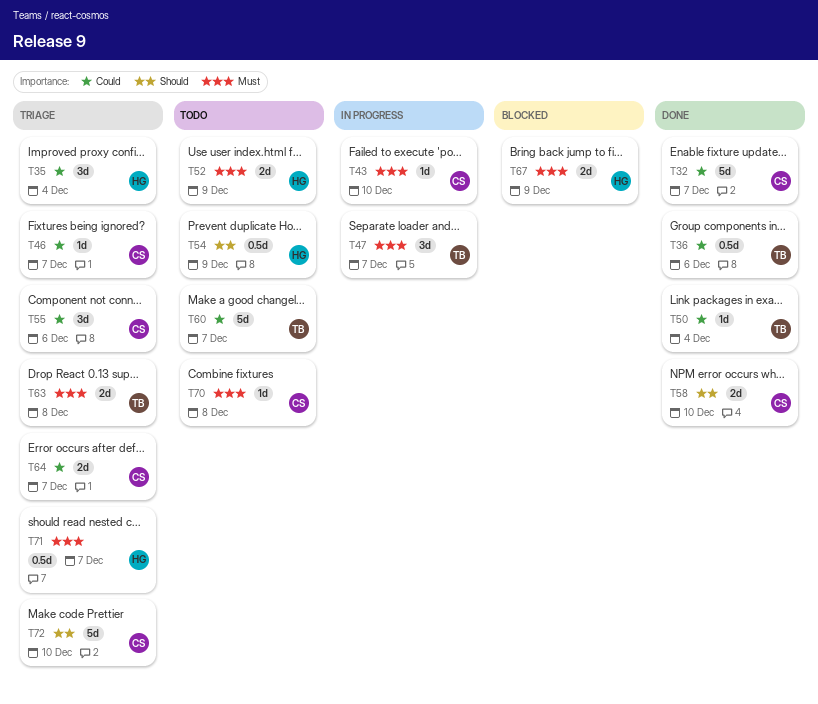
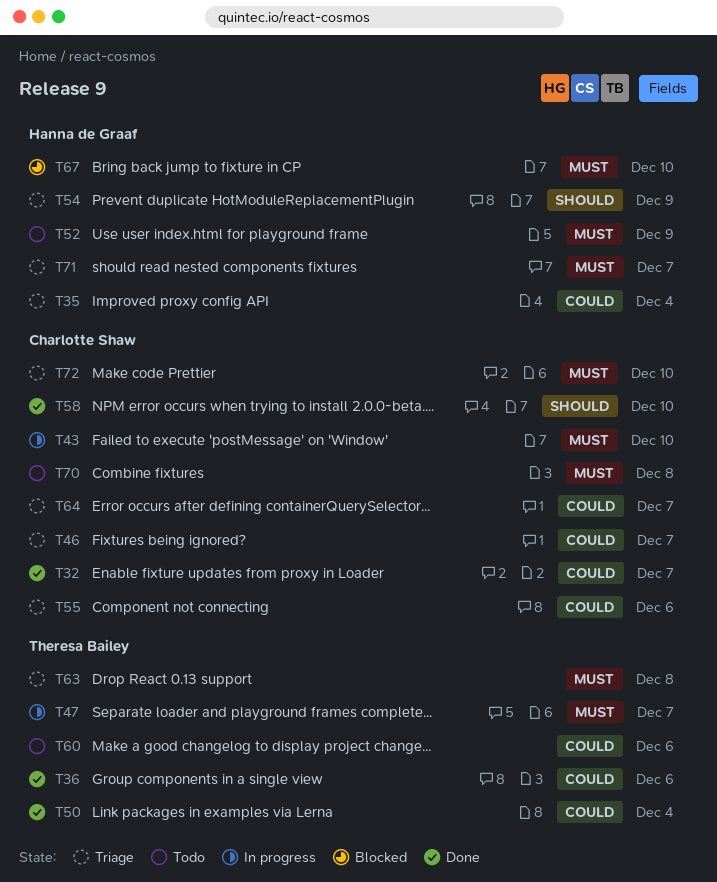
T54, status: Todo -> Triage
T60, due: Dec 7 -> Dec 6
T67, due: Dec 9 -> Dec 10
T72, priority: Should -> Must

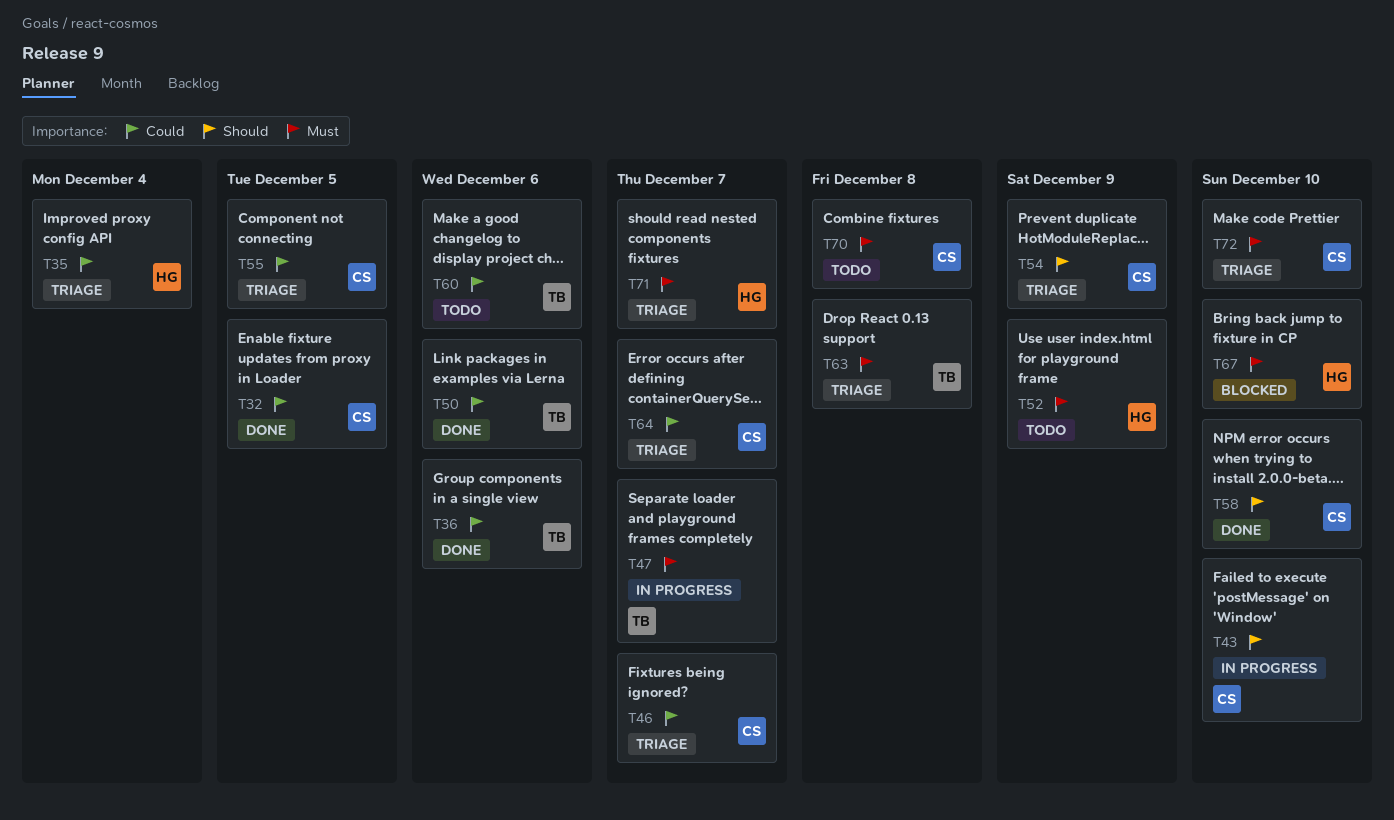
T32, due: Dec 7 -> Dec 5
T43, priority: Must -> Should
T50, due: Dec 4 -> Dec 6
T54, owner: Hanna de Graaf -> Charlotte Shaw
T55, due: Dec 6 -> Dec 5

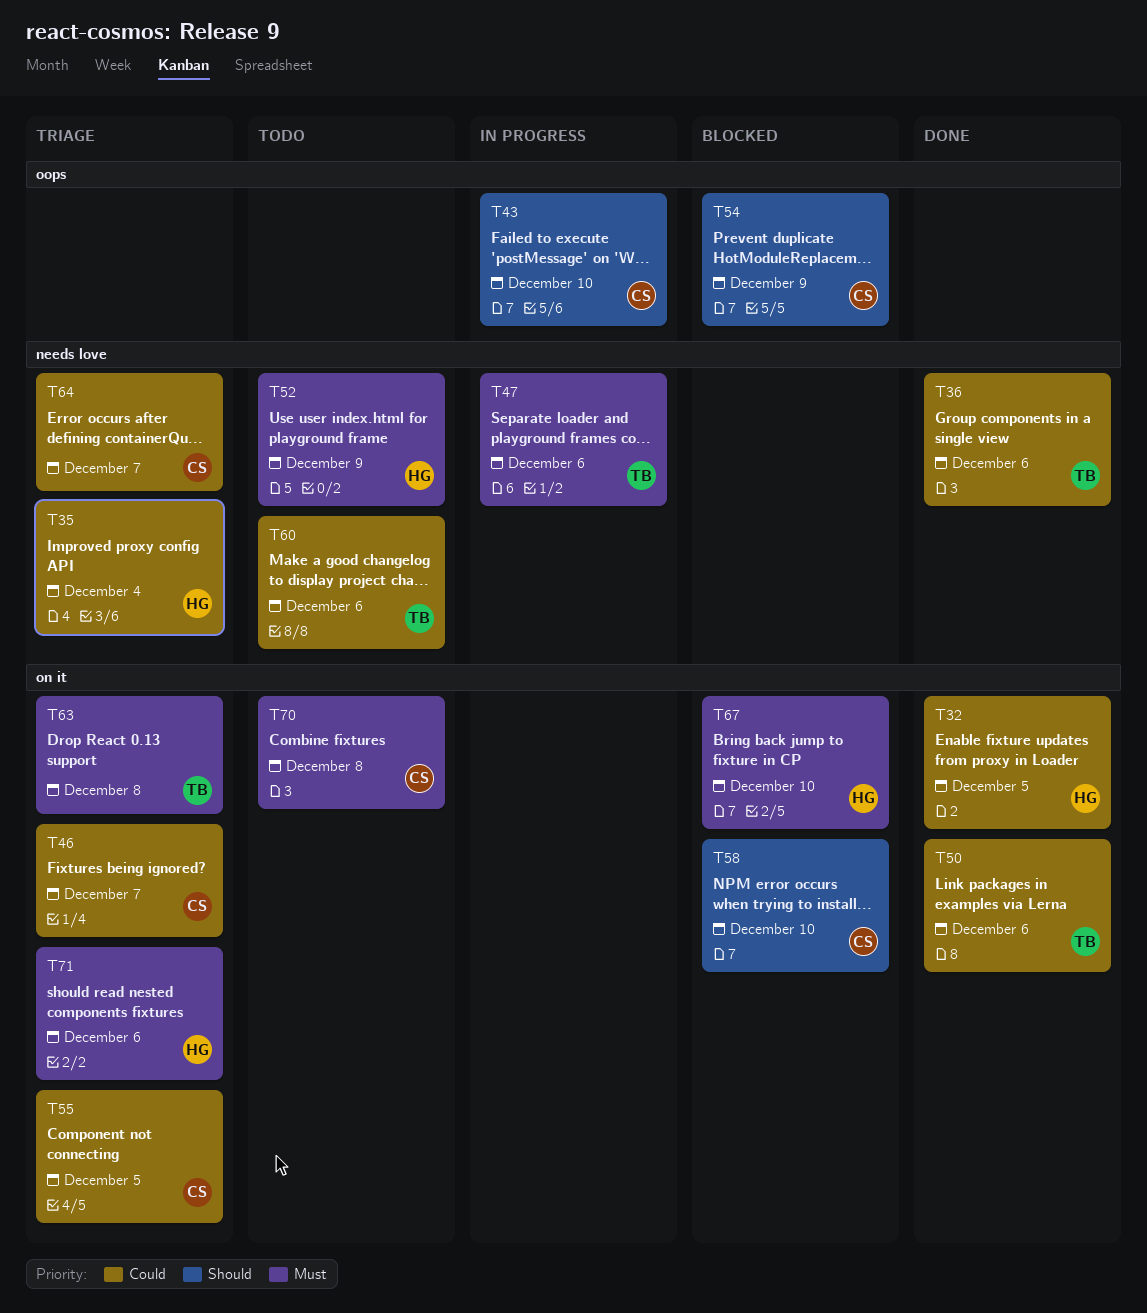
T32, owner: CS -> HG
T47, due: Dec 7 -> Dec 6
T54, status: Triage -> Blocked
T58, status: Done -> Blocked
T71, due: Dec 7 -> Dec 6
T72: present -> none

